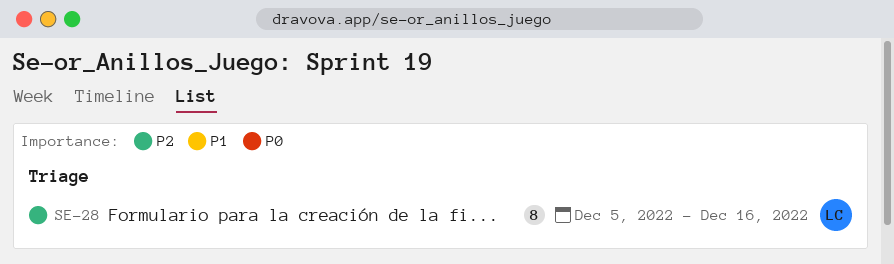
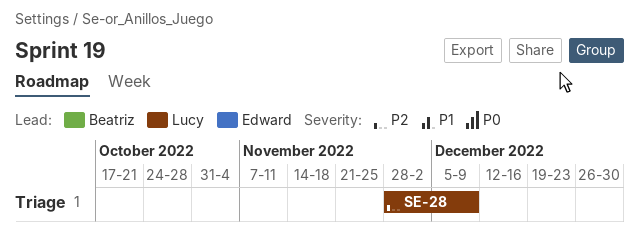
SE-28, start: Dec 5 -> Nov 28
SE-28, due: Dec 16 -> Dec 9

